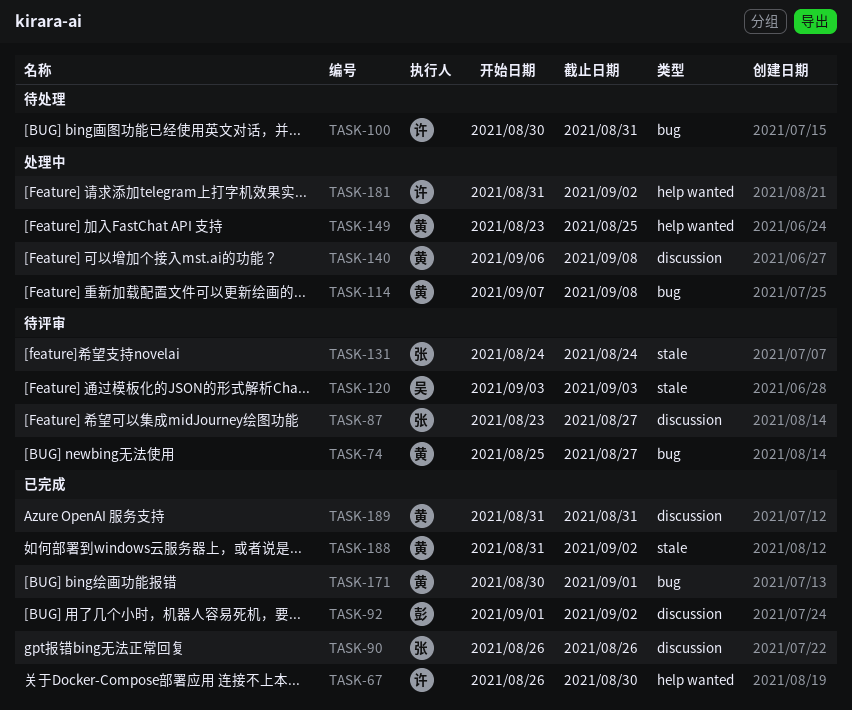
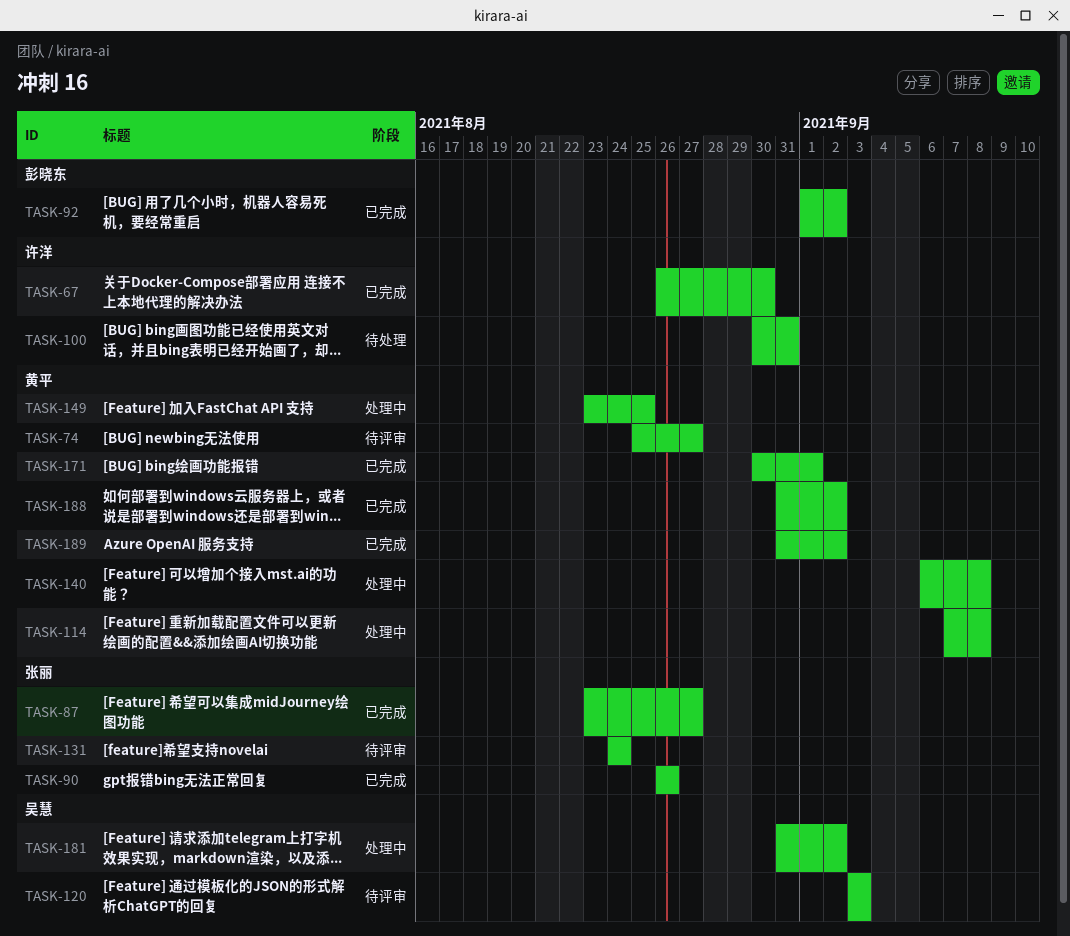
TASK-87, status: 待评审 -> 已完成
TASK-181, owner: 许洋 -> 吴慧
TASK-189, due: Aug 31 -> Sep 2

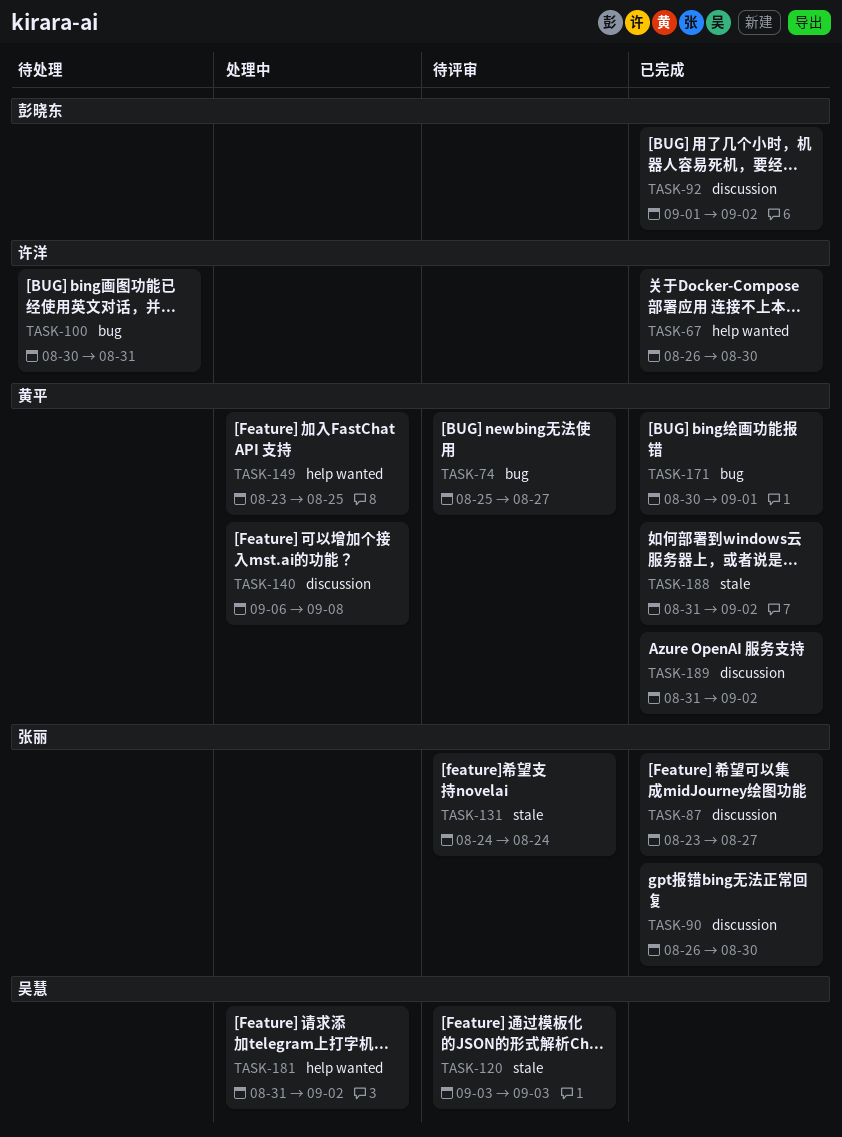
TASK-90, due: Aug 26 -> Aug 30
TASK-114: present -> none

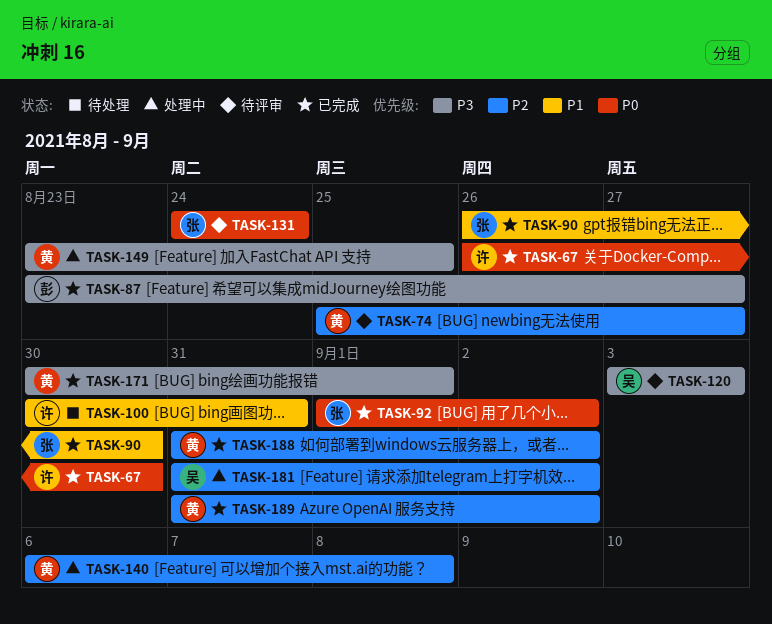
TASK-87, owner: 张丽 -> 彭晓东
TASK-92, owner: 彭晓东 -> 张丽

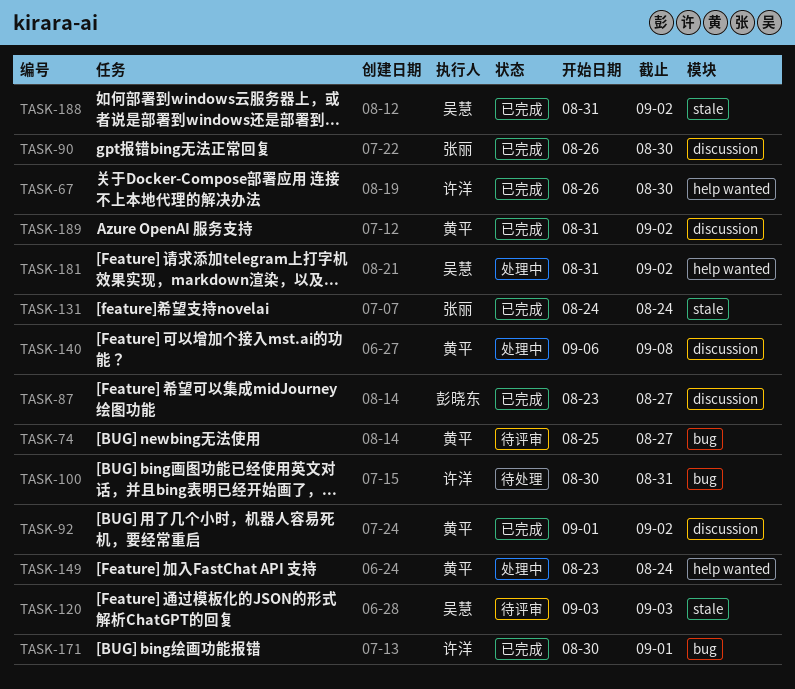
TASK-92, owner: 张丽 -> 黄平
TASK-131, status: 待评审 -> 已完成
TASK-149, due: Aug 25 -> Aug 24
TASK-171, owner: 黄平 -> 许洋
TASK-188, owner: 黄平 -> 吴慧

